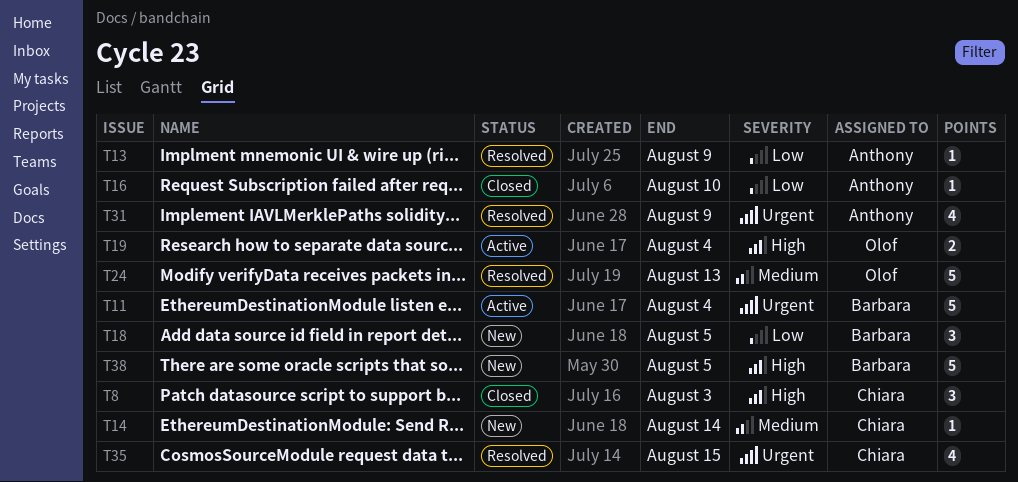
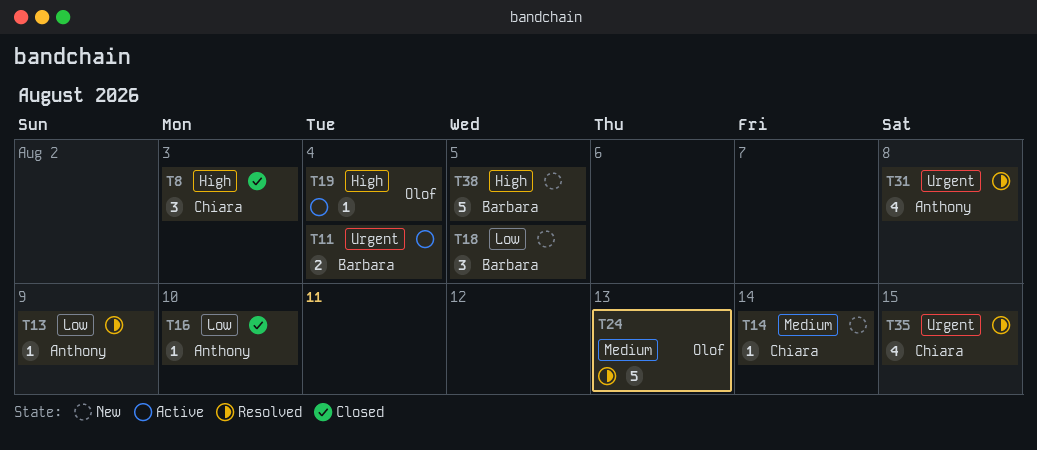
T11, estimate: 5 -> 2
T19, estimate: 2 -> 1
T31, due: Aug 9 -> Aug 8

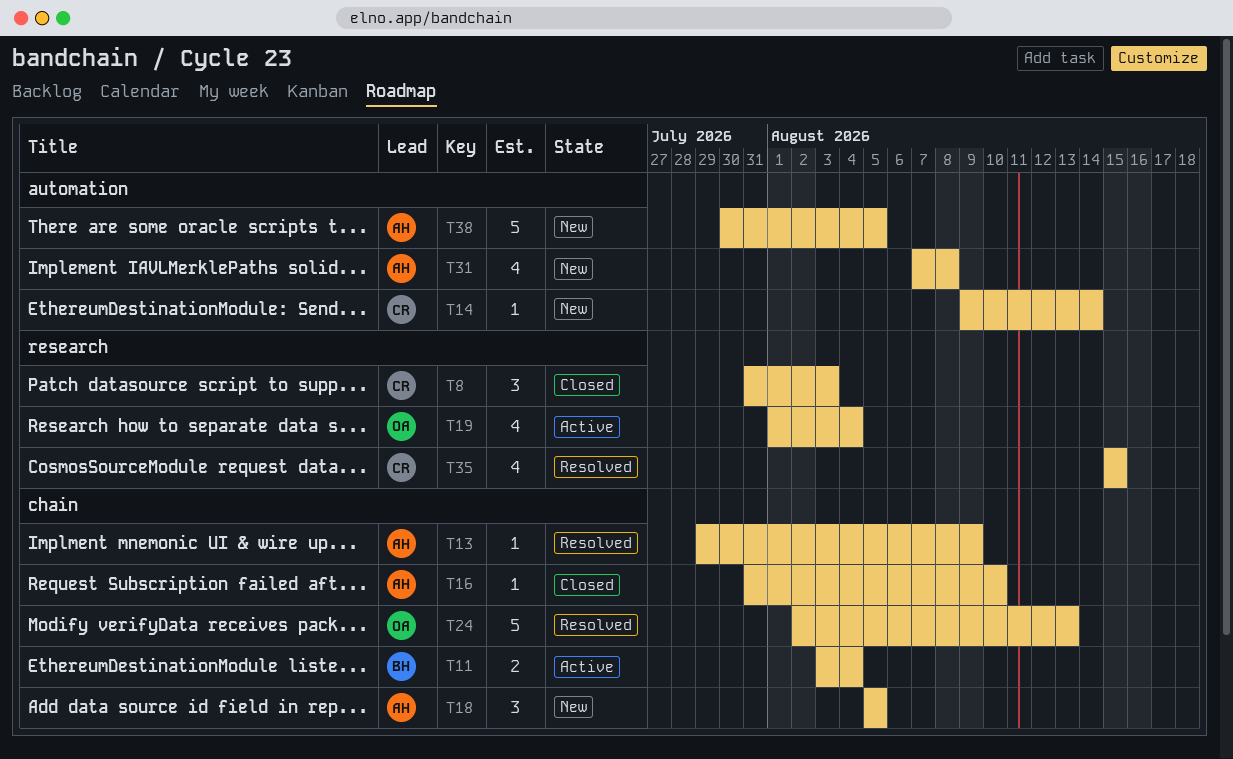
T18, owner: Barbara -> Anthony
T19, estimate: 1 -> 4
T31, status: Resolved -> New
T38, owner: Barbara -> Anthony

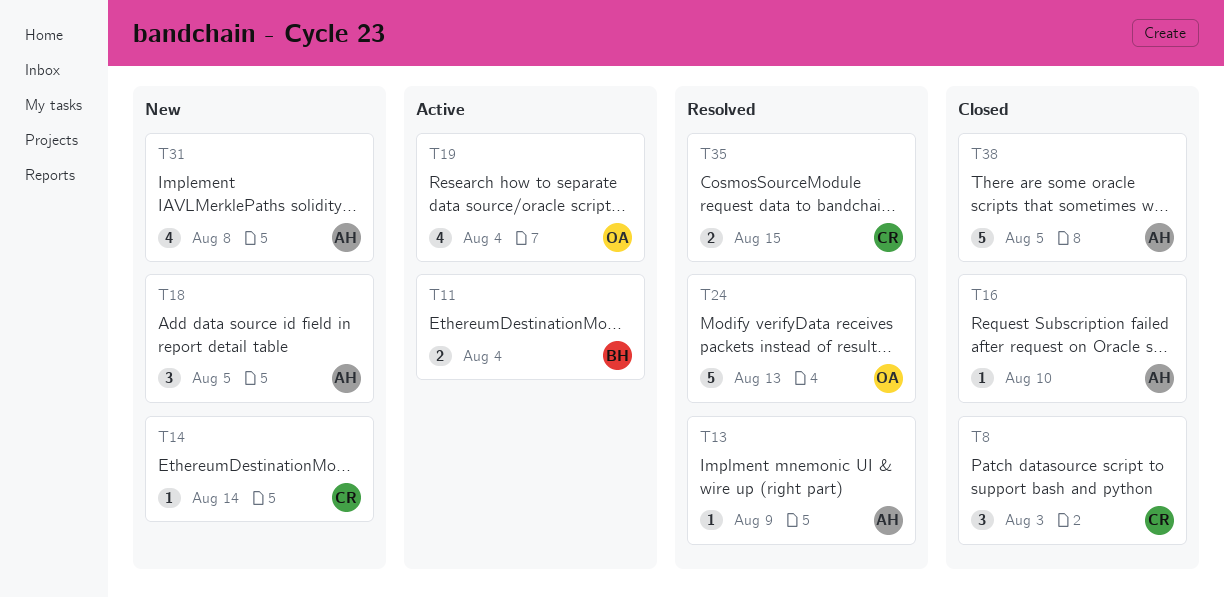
T35, estimate: 4 -> 2
T38, status: New -> Closed

